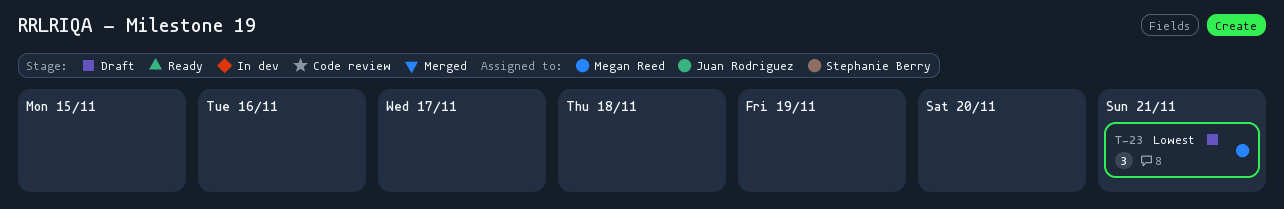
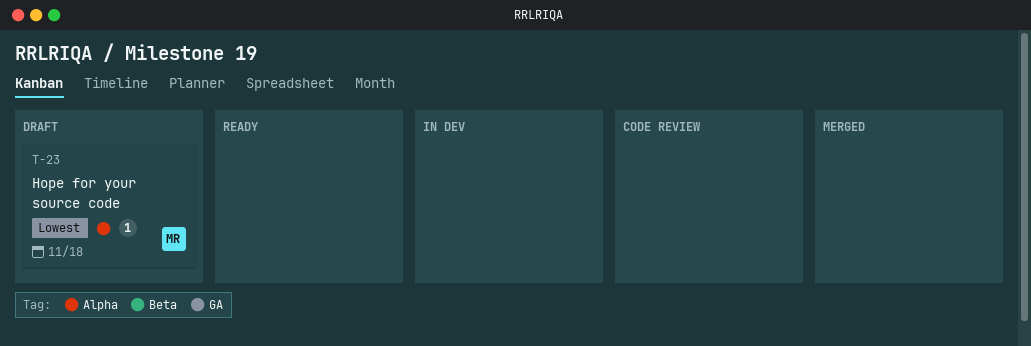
T-23, estimate: 3 -> 1
T-23, due: Nov 21 -> Nov 18

